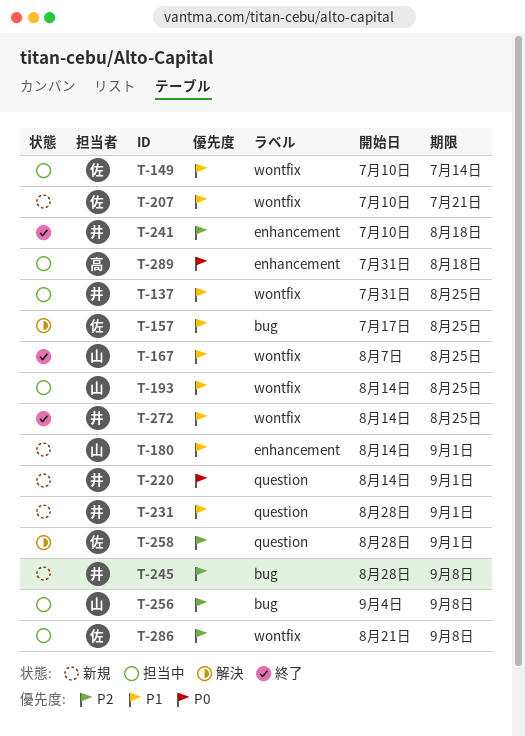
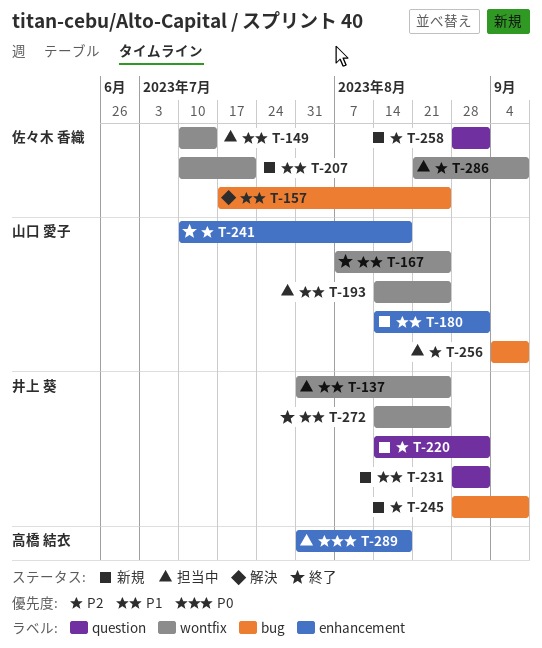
T-220, priority: P0 -> P2
T-241, owner: 井上 葵 -> 山口 愛子
T-258, status: 解決 -> 新規

